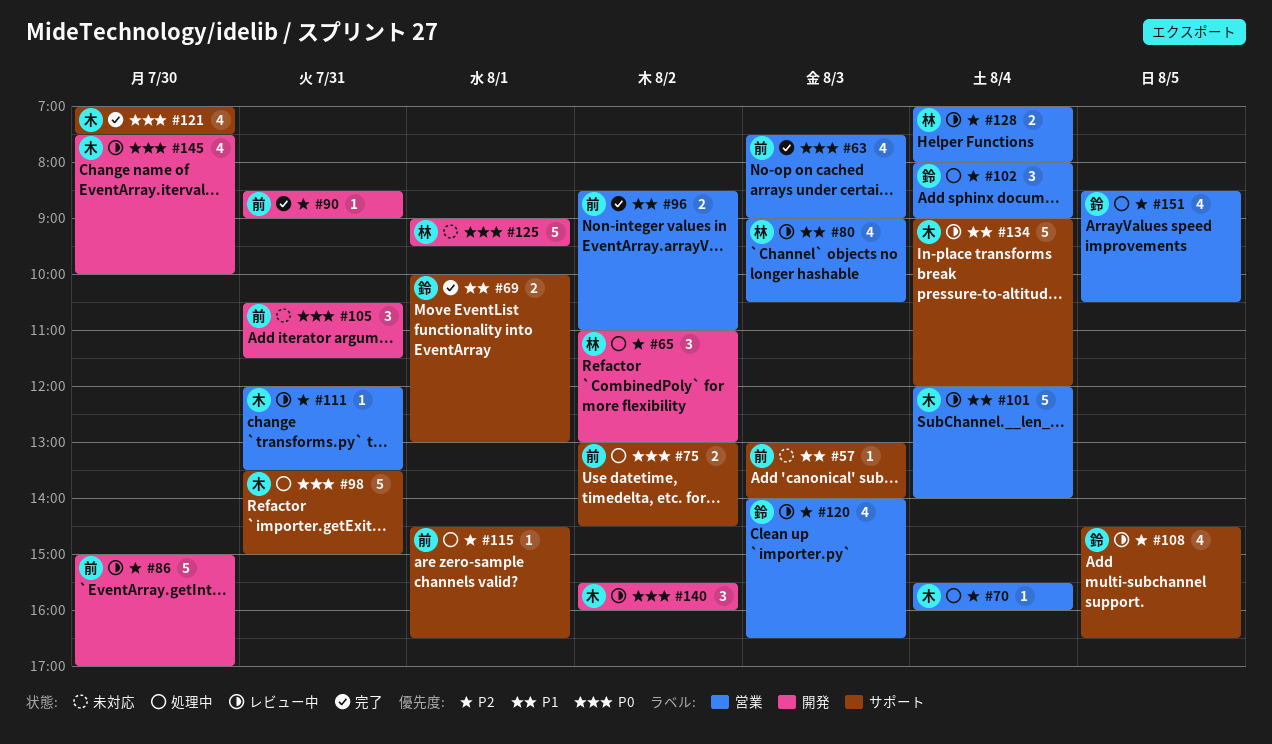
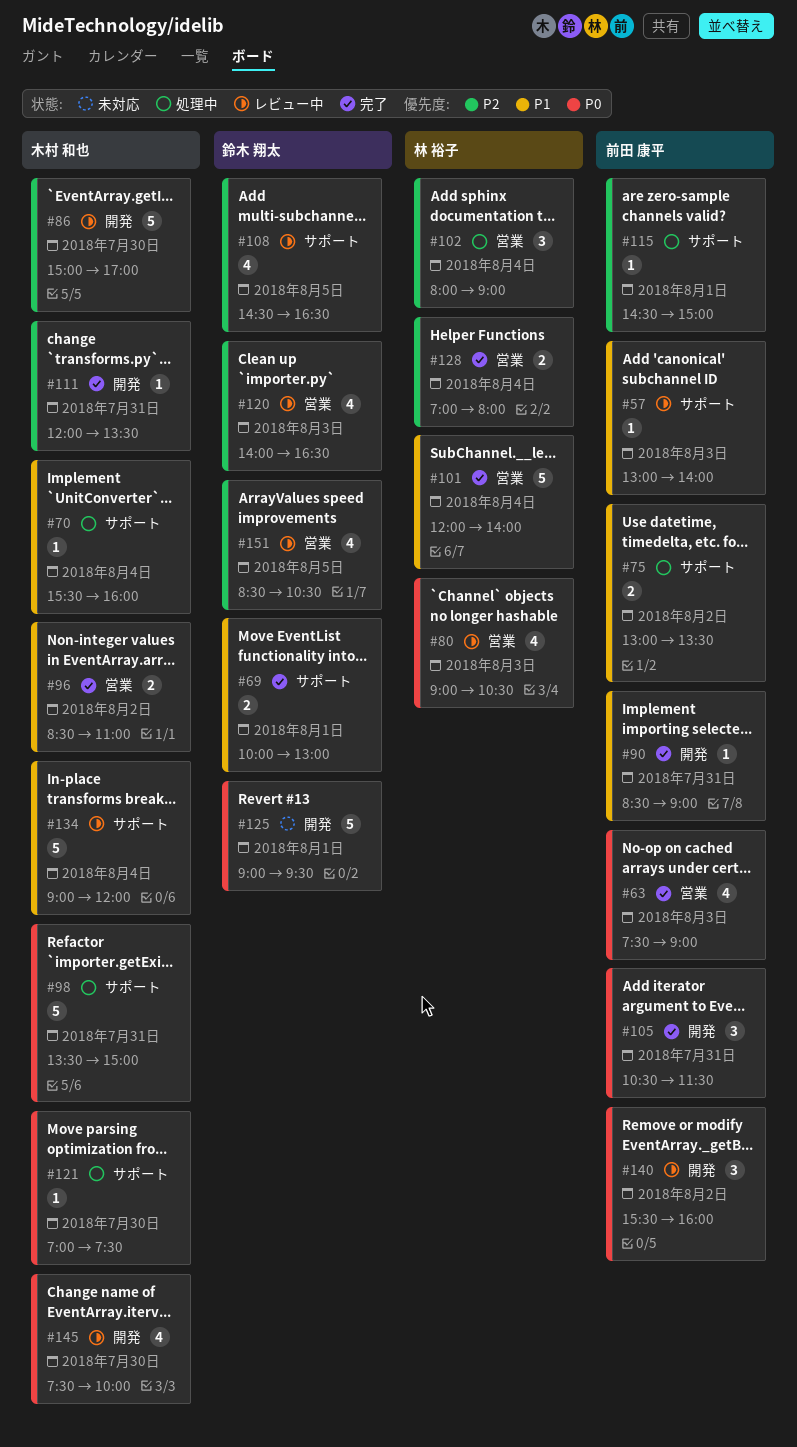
#57, status: 未対応 -> レビュー中
#65: present -> none
#70, priority: P2 -> P1
#70, label: 営業 -> サポート
#75, priority: P0 -> P1
#75, ends: 14:30 -> 13:30
#80, priority: P1 -> P0
#86, owner: 前田 康平 -> 木村 和也
#90, priority: P2 -> P1
#96, owner: 前田 康平 -> 木村 和也
#101, status: レビュー中 -> 完了
#101, owner: 木村 和也 -> 林 裕子
#102, owner: 鈴木 翔太 -> 林 裕子
#105, status: 未対応 -> 完了
#111, status: レビュー中 -> 完了
#111, label: 営業 -> 開発
#115, ends: 16:30 -> 15:00
#121, status: 完了 -> 処理中
#121, estimate: 4 -> 1
#125, owner: 林 裕子 -> 鈴木 翔太
#128, status: レビュー中 -> 完了
#140, owner: 木村 和也 -> 前田 康平
#151, status: 処理中 -> レビュー中

